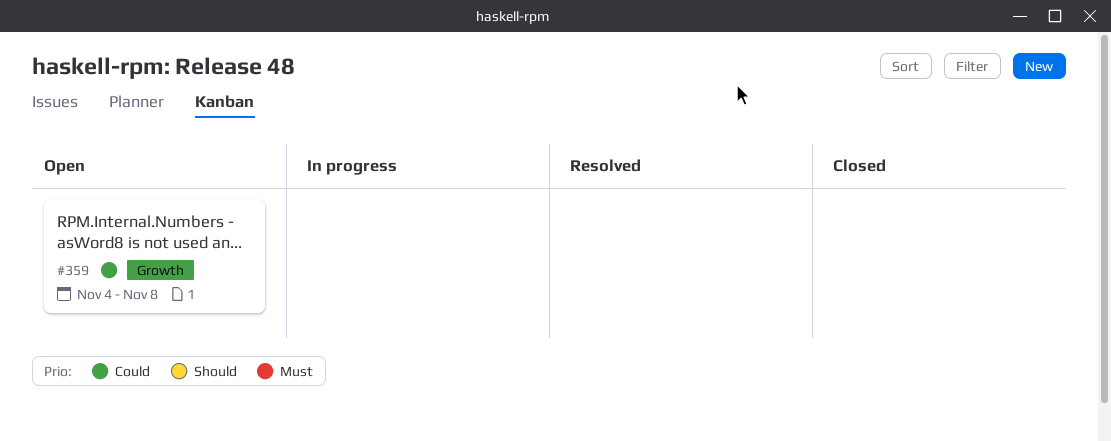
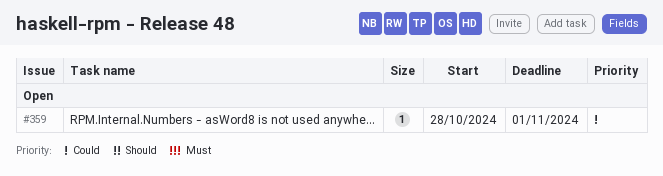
#359, start: Nov 4 -> Oct 28
#359, due: Nov 8 -> Nov 1

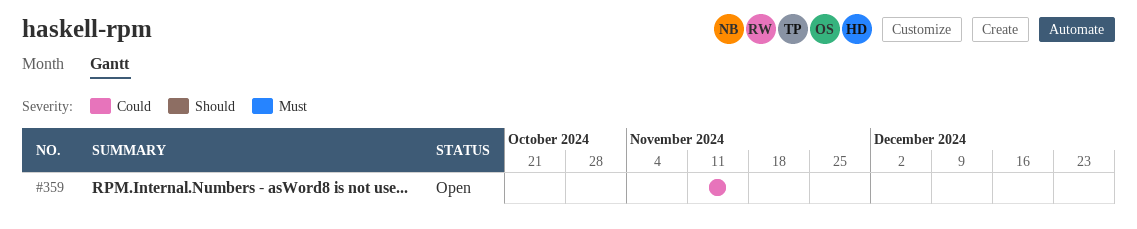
#359, start: Oct 28 -> Nov 11
#359, due: Nov 1 -> Nov 15

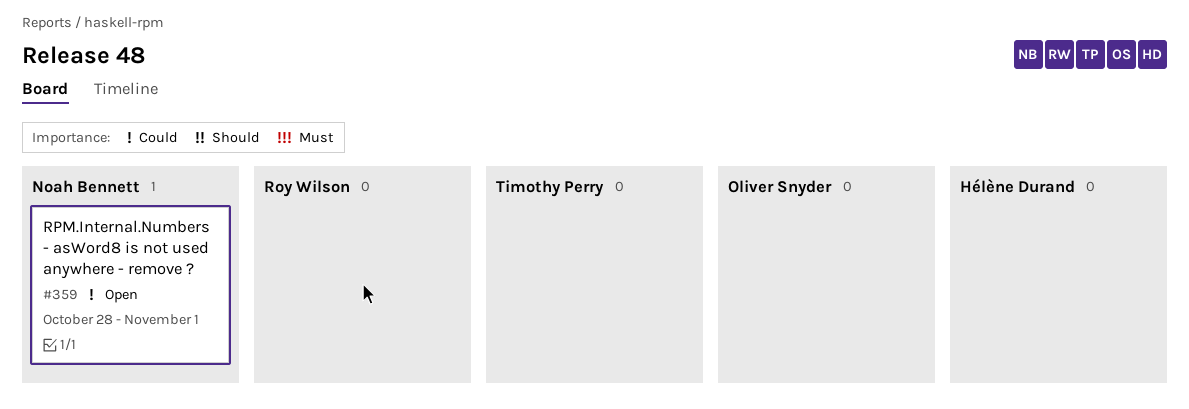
#359, start: Nov 11 -> Oct 28
#359, due: Nov 15 -> Nov 1

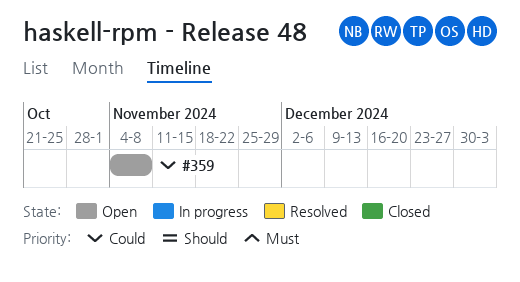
#359, start: Oct 28 -> Nov 4
#359, due: Nov 1 -> Nov 8

